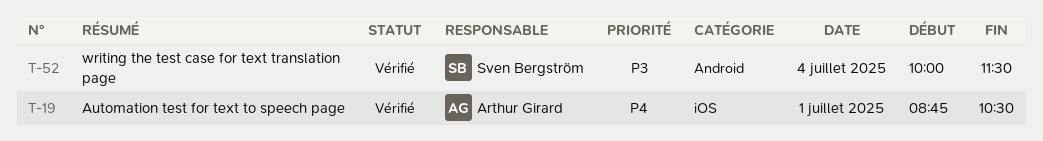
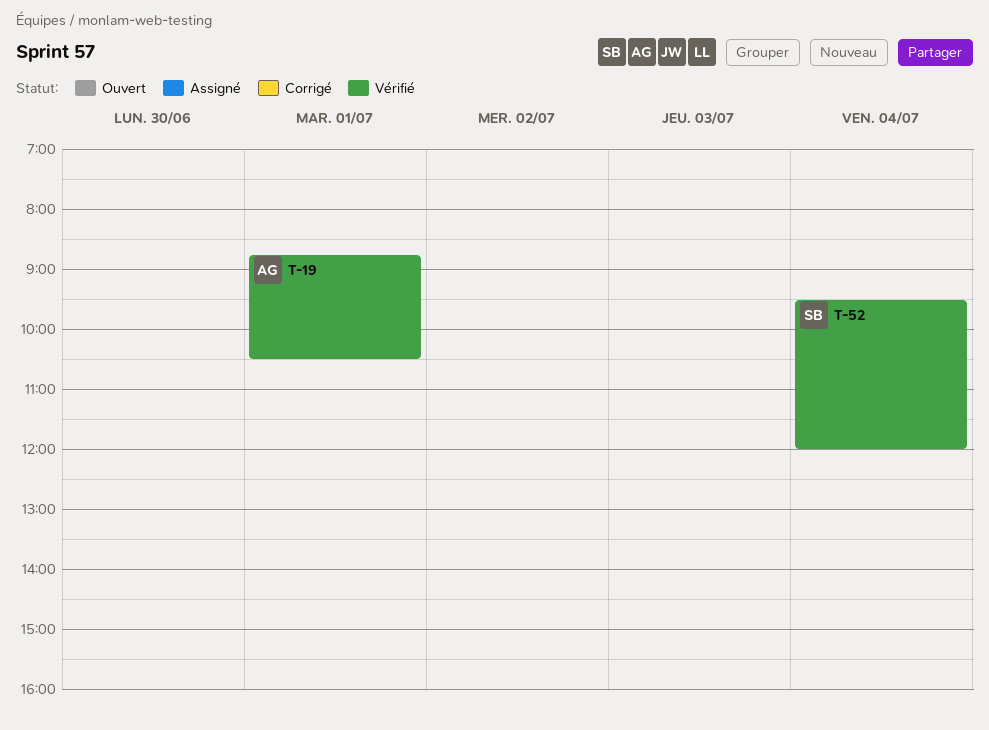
T-52, begins: 10:00 -> 09:30
T-52, ends: 11:30 -> 12:00

